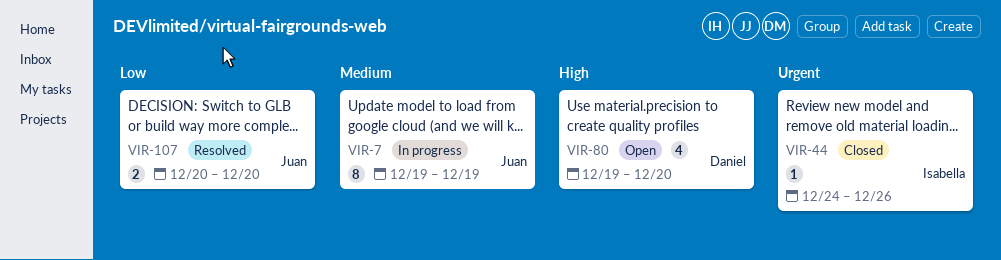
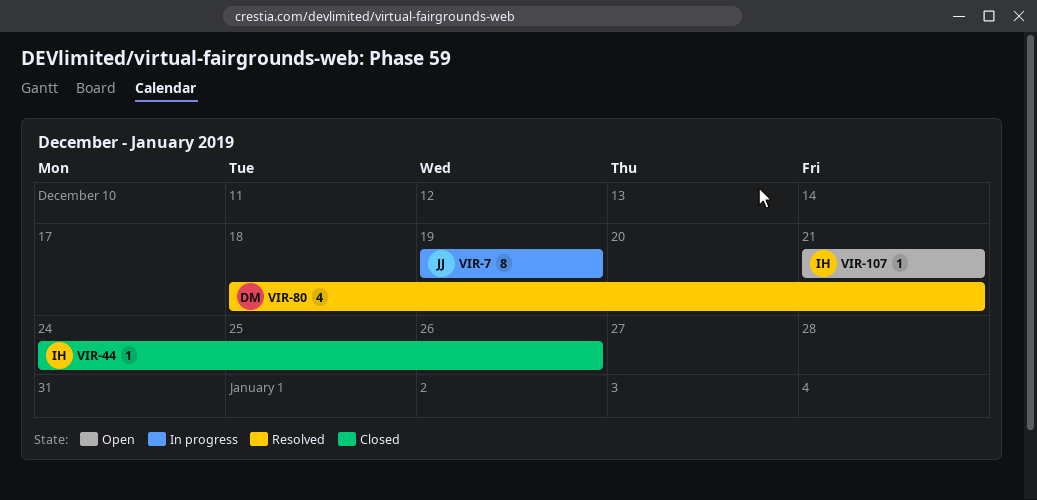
VIR-80, status: Open -> Resolved
VIR-80, start: Dec 19 -> Dec 18
VIR-80, due: Dec 20 -> Dec 21
VIR-107, status: Resolved -> Open
VIR-107, owner: Juan -> Isabella
VIR-107, estimate: 2 -> 1
VIR-107, start: Dec 20 -> Dec 21
VIR-107, due: Dec 20 -> Dec 21

